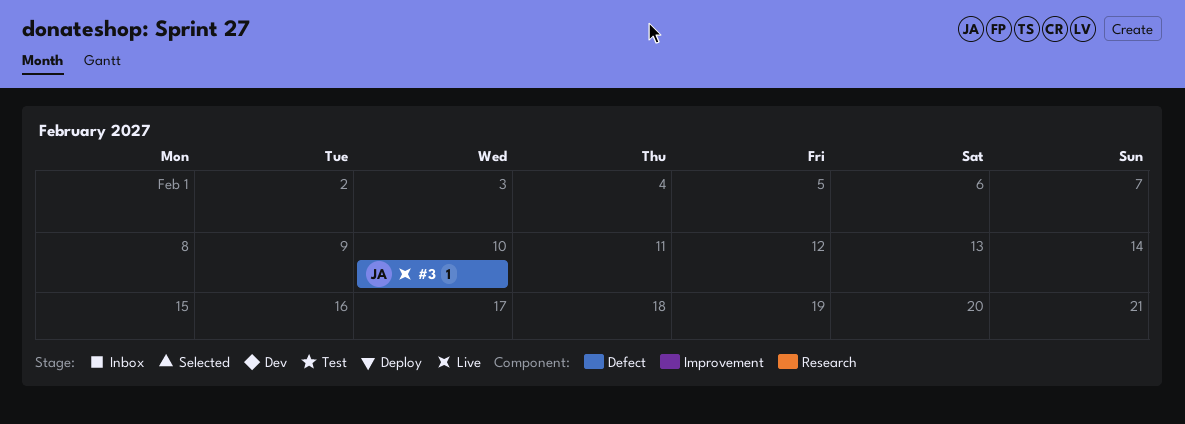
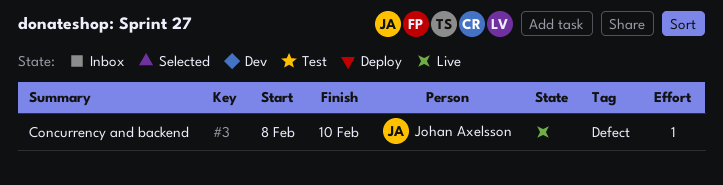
#3, start: Feb 10 -> Feb 8

